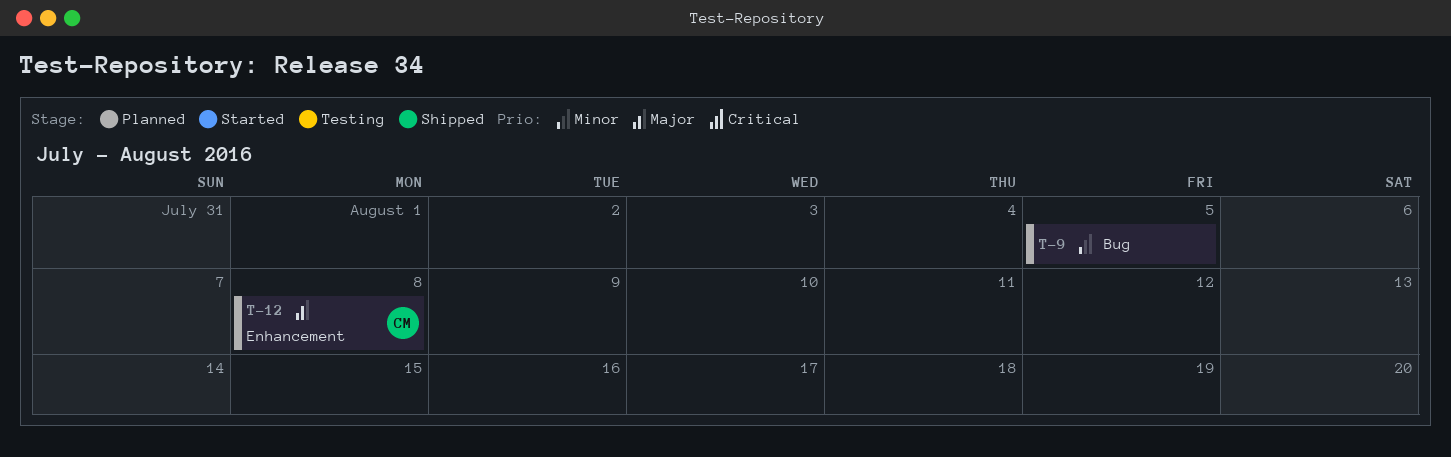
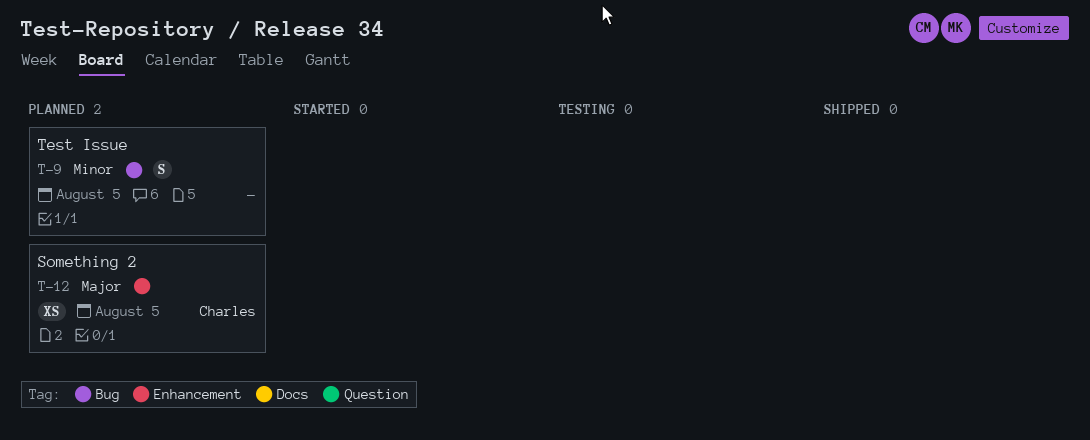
T-12, due: Aug 8 -> Aug 5

